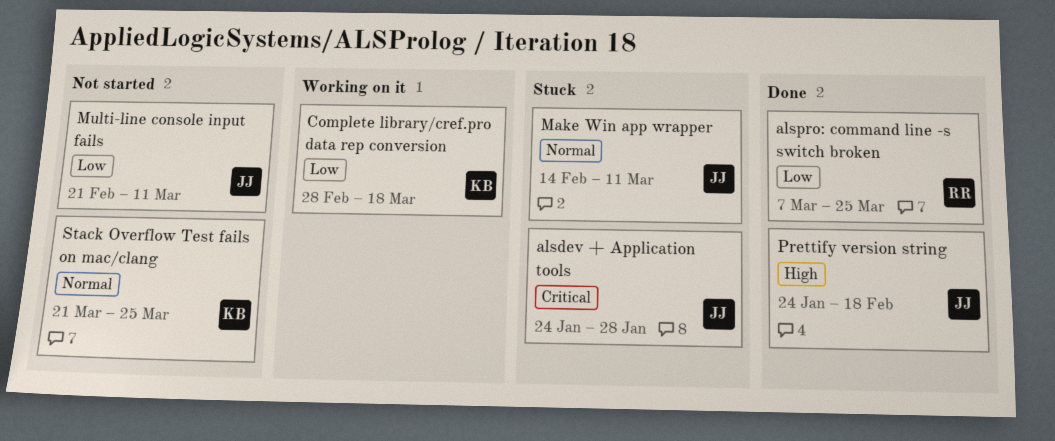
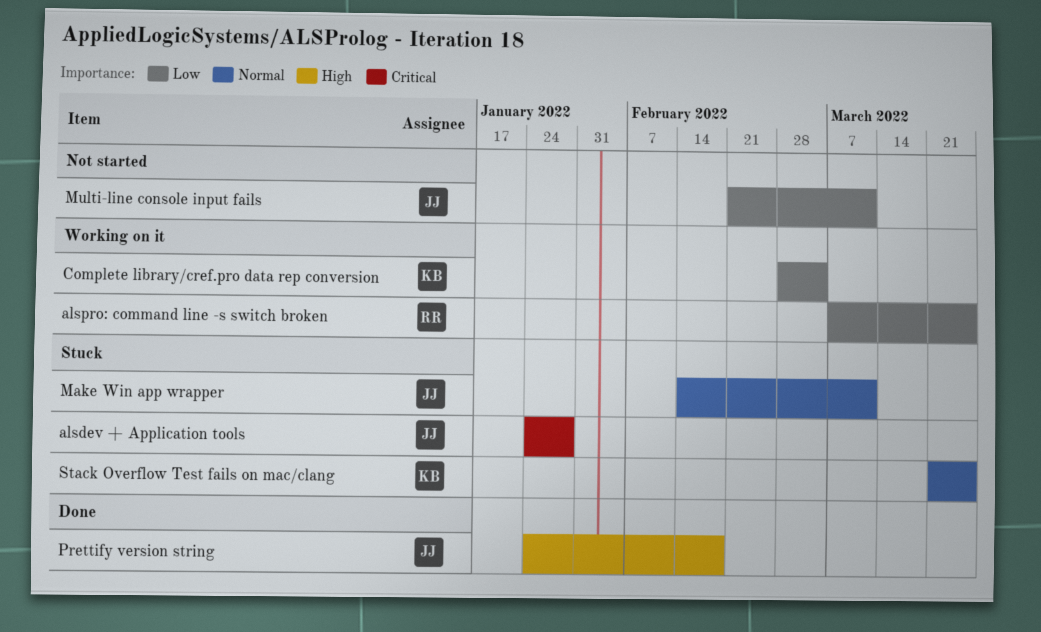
alspro: command line -s switch broken, status: Done -> Working on it
Complete library/cref.pro data rep conversion, due: Mar 18 -> Mar 4
Stack Overflow Test fails on mac/clang, status: Not started -> Stuck

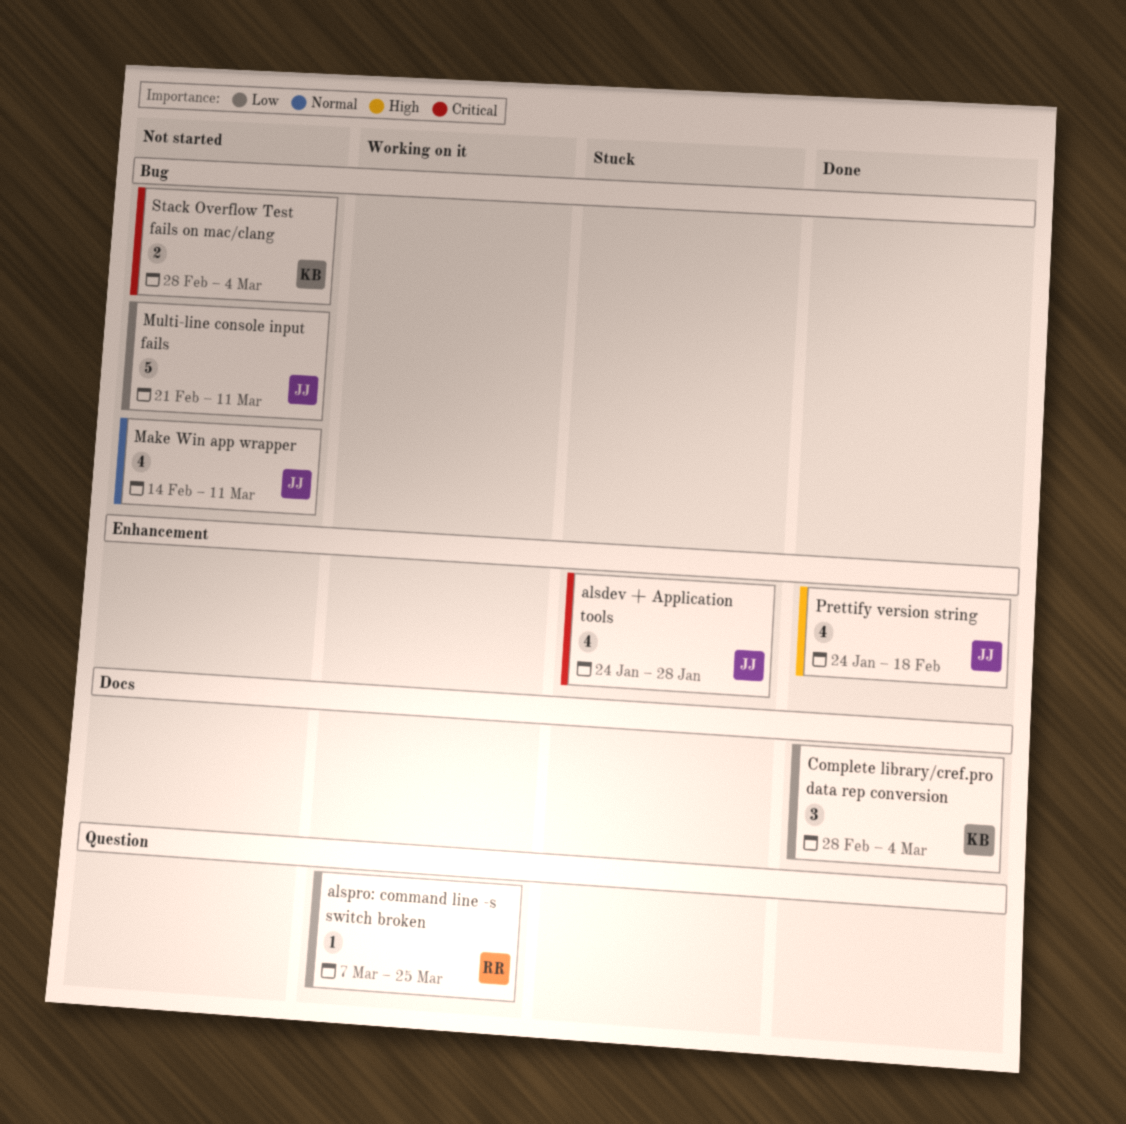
Complete library/cref.pro data rep conversion, status: Working on it -> Done
Make Win app wrapper, status: Stuck -> Not started
Stack Overflow Test fails on mac/clang, status: Stuck -> Not started
Stack Overflow Test fails on mac/clang, priority: Normal -> Critical
Stack Overflow Test fails on mac/clang, start: Mar 21 -> Feb 28
Stack Overflow Test fails on mac/clang, due: Mar 25 -> Mar 4

